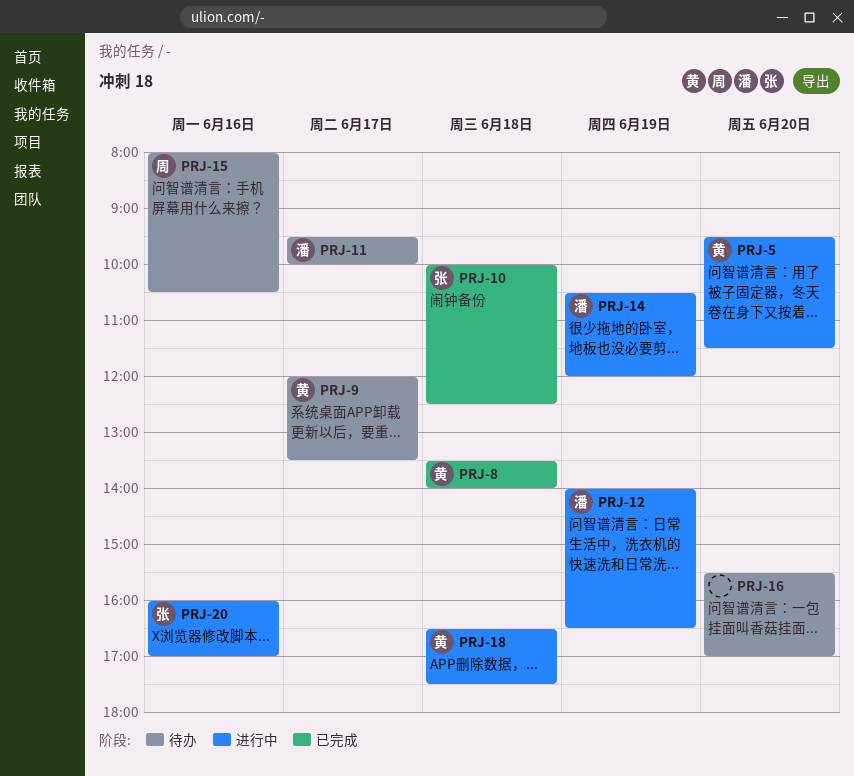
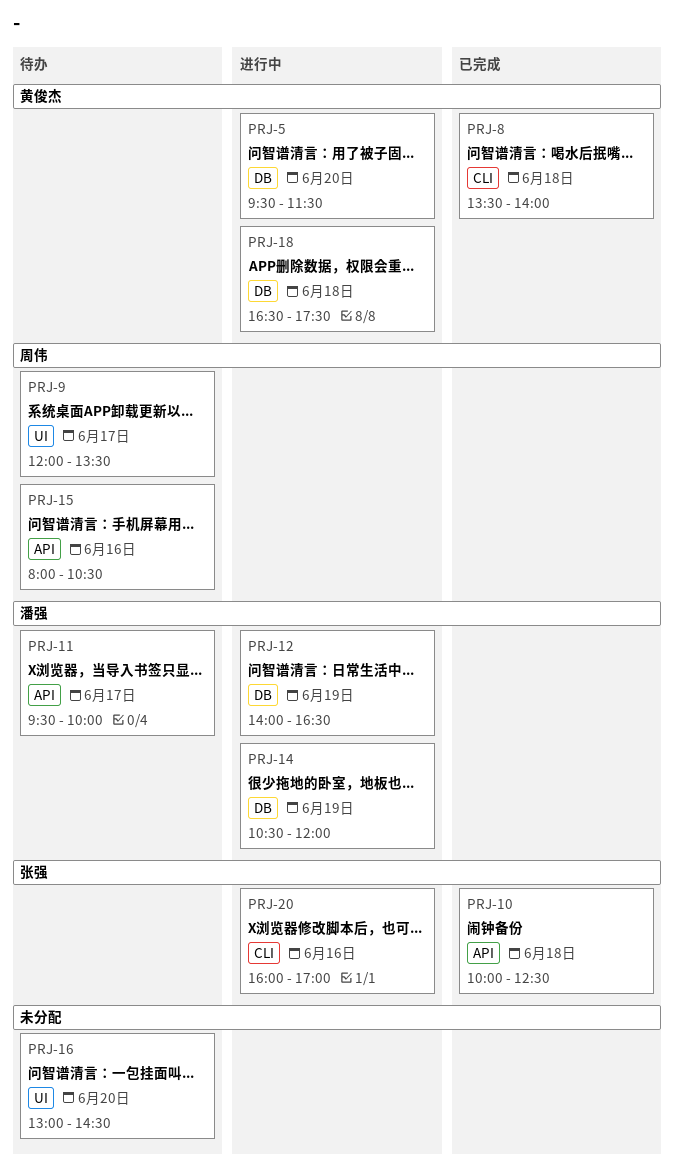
PRJ-9, owner: 黄俊杰 -> 周伟
PRJ-16, begins: 15:30 -> 13:00
PRJ-16, ends: 17:00 -> 14:30

